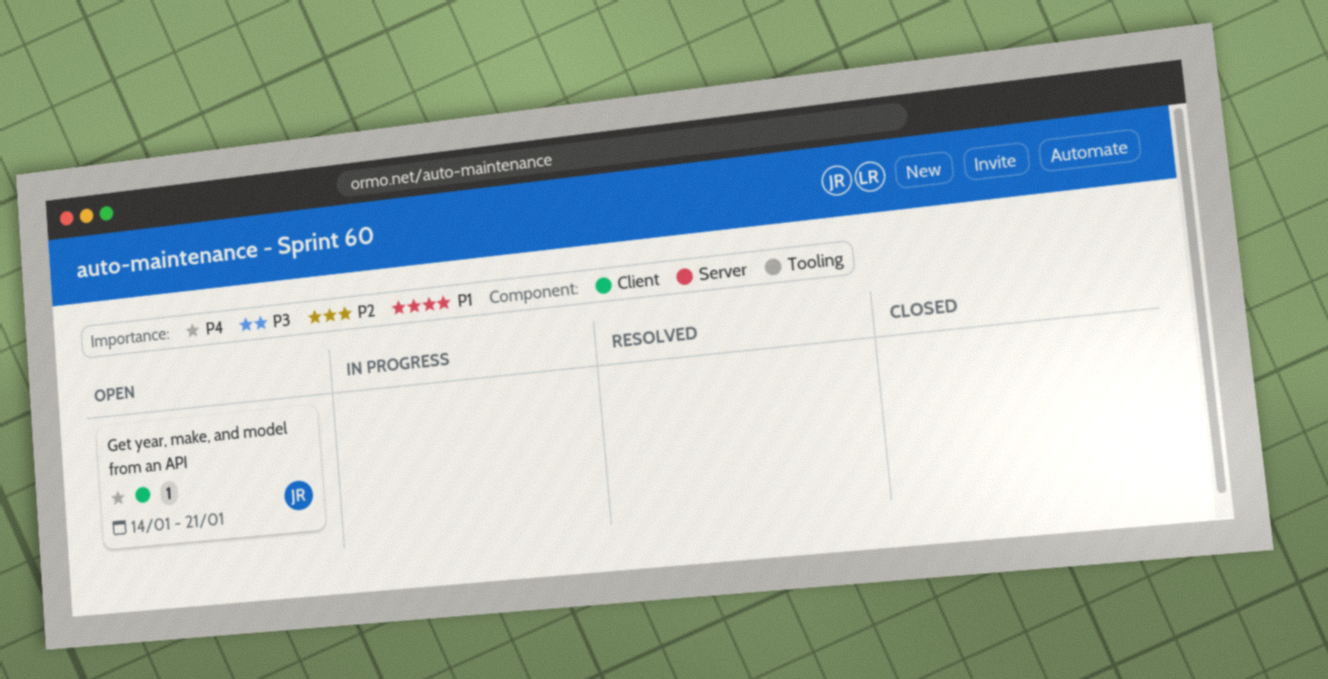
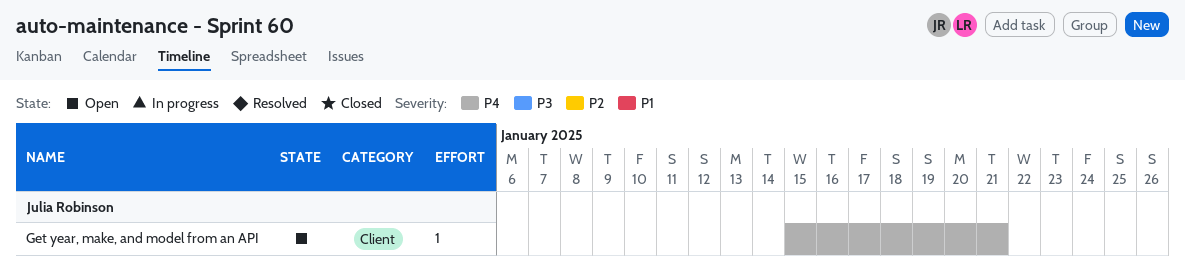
Get year, make, and model from an API, start: Jan 14 -> Jan 15

